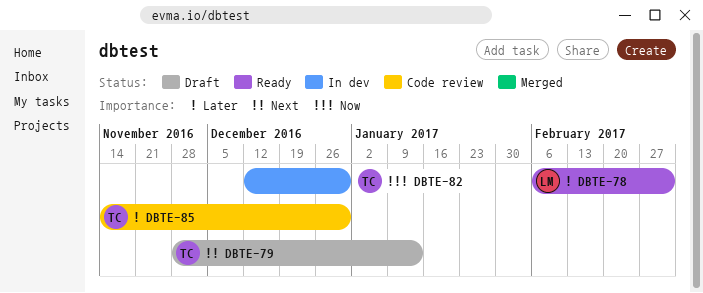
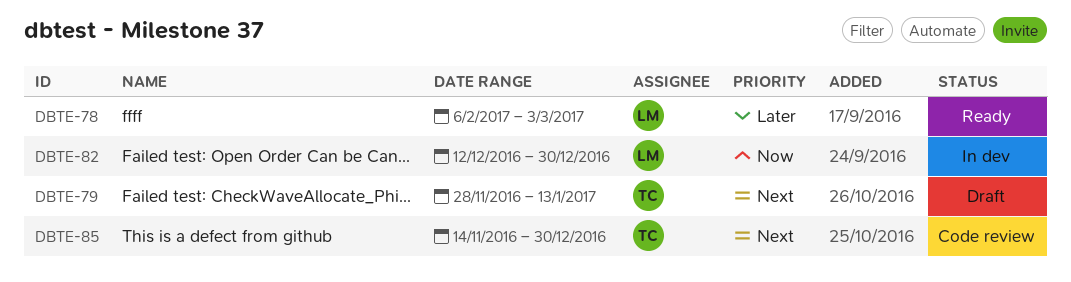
DBTE-82, owner: TC -> LM
DBTE-85, priority: Later -> Next

